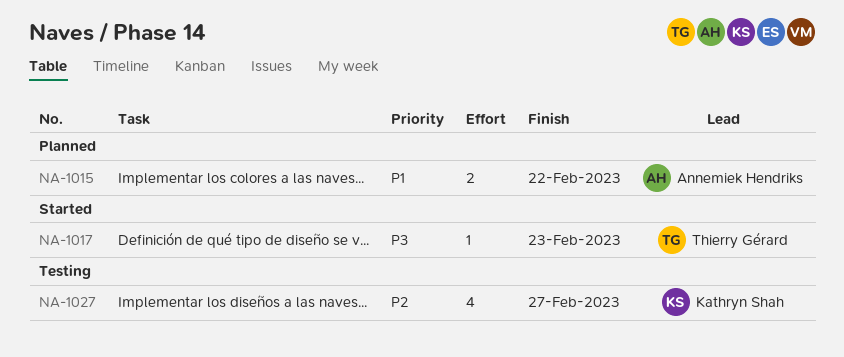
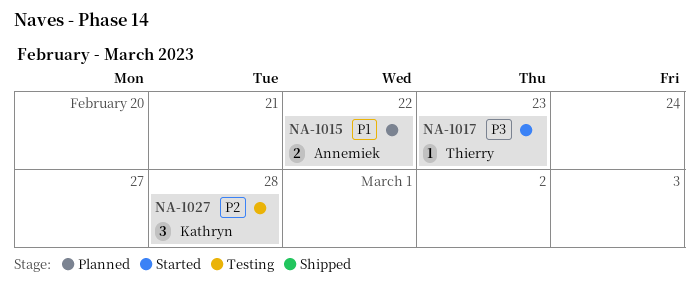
NA-1027, estimate: 4 -> 3
NA-1027, due: Feb 27 -> Feb 28

